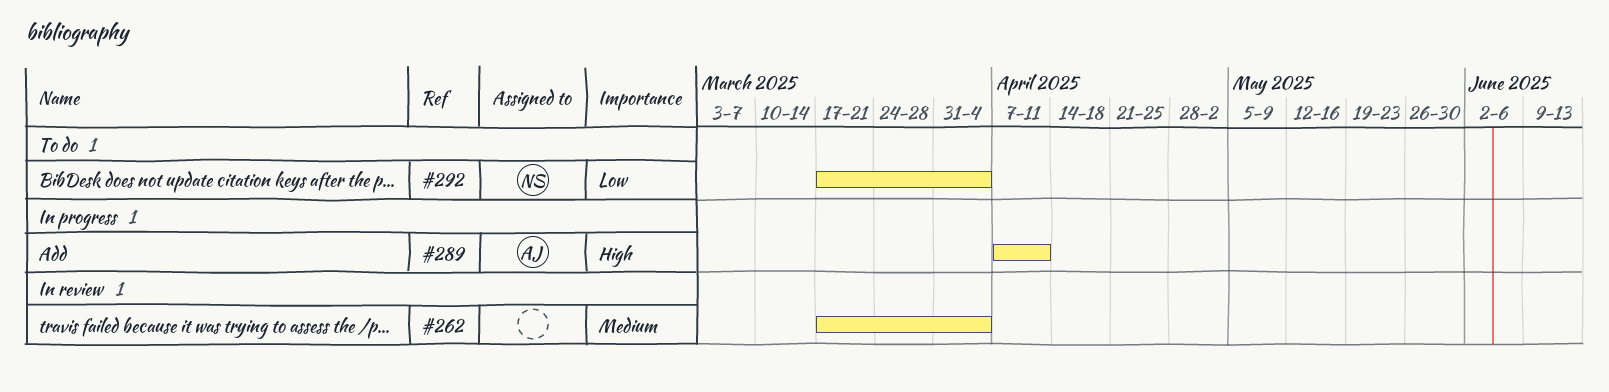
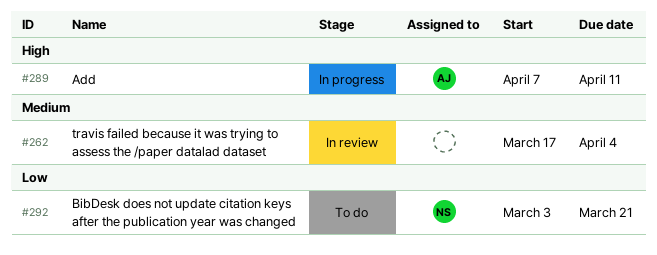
#292, start: Mar 17 -> Mar 3
#292, due: Apr 4 -> Mar 21

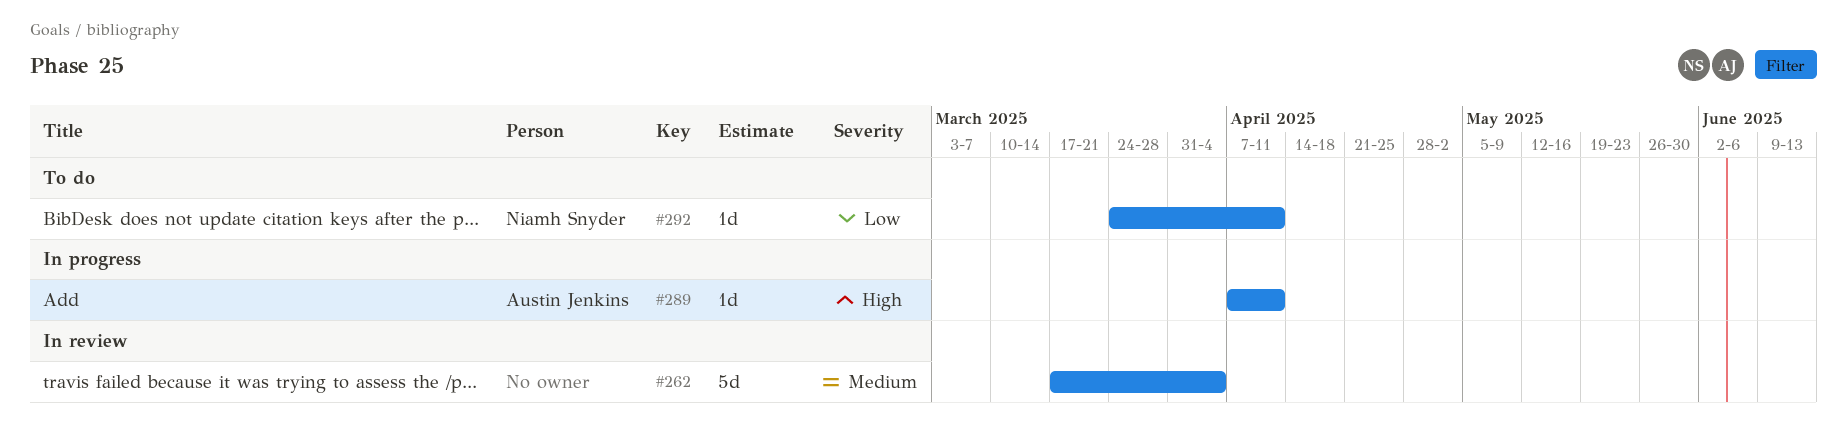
#292, start: Mar 3 -> Mar 24
#292, due: Mar 21 -> Apr 11

